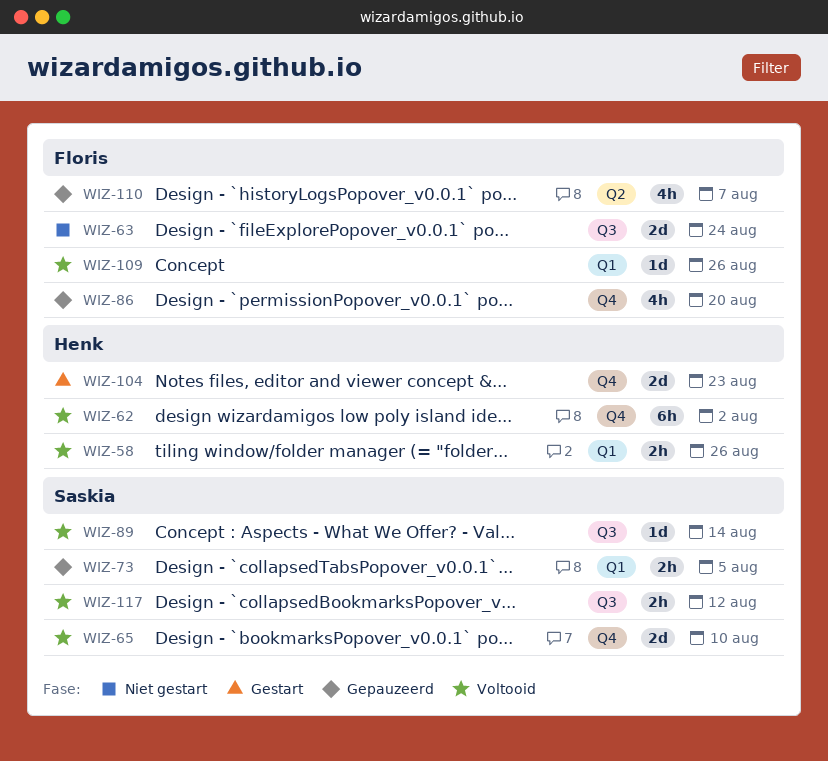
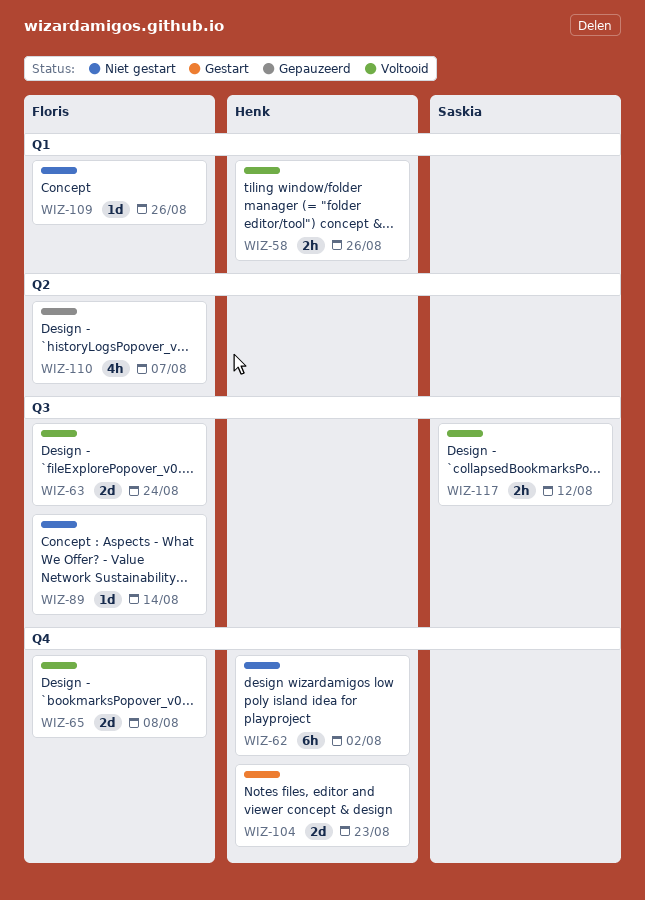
WIZ-62, status: Voltooid -> Niet gestart
WIZ-63, status: Niet gestart -> Voltooid
WIZ-65, owner: Saskia -> Floris
WIZ-65, due: Aug 10 -> Aug 8
WIZ-73: present -> none
WIZ-86: present -> none
WIZ-89, status: Voltooid -> Niet gestart
WIZ-89, owner: Saskia -> Floris
WIZ-109, status: Voltooid -> Niet gestart

